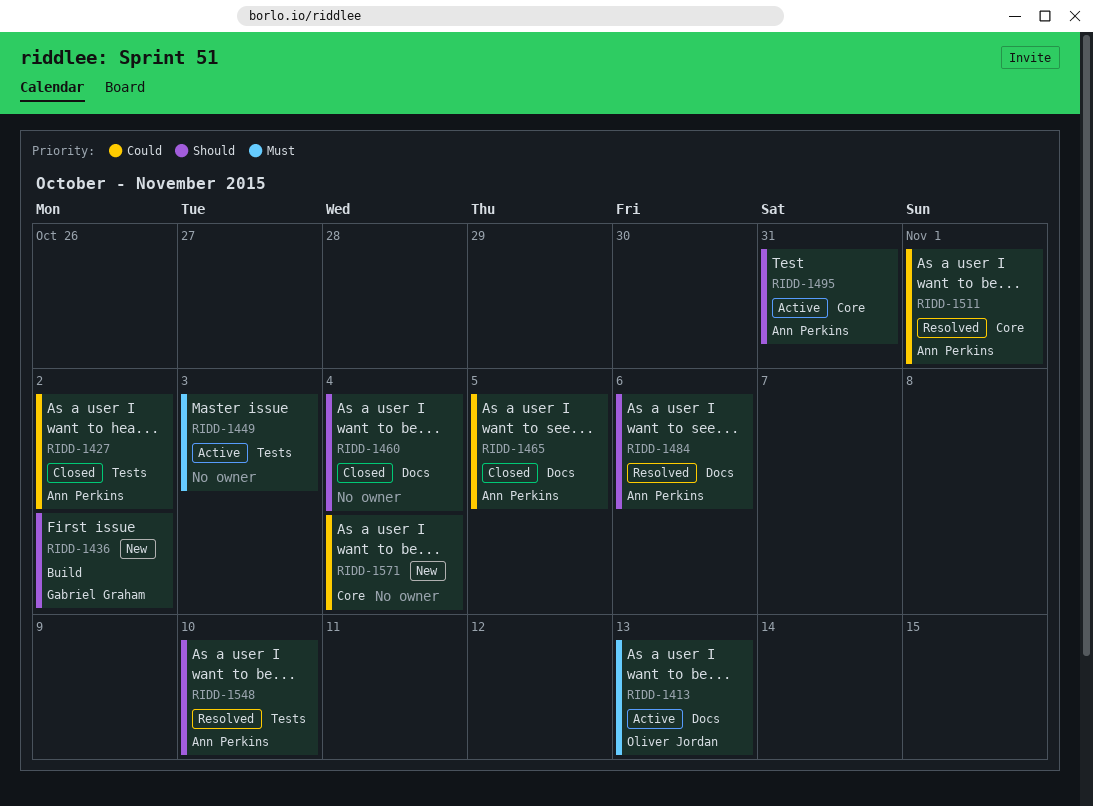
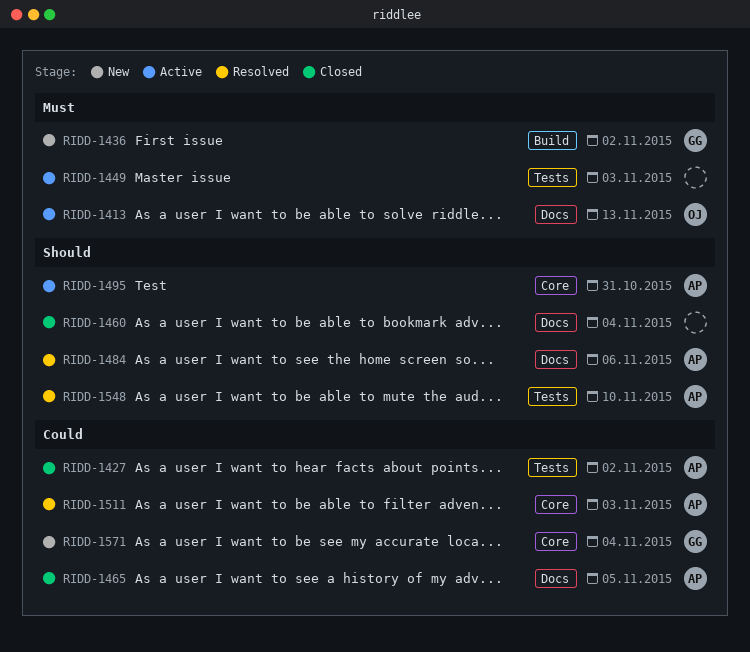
RIDD-1436, priority: Should -> Must
RIDD-1511, due: Nov 1 -> Nov 3
RIDD-1571, owner: none -> Gabriel Graham

